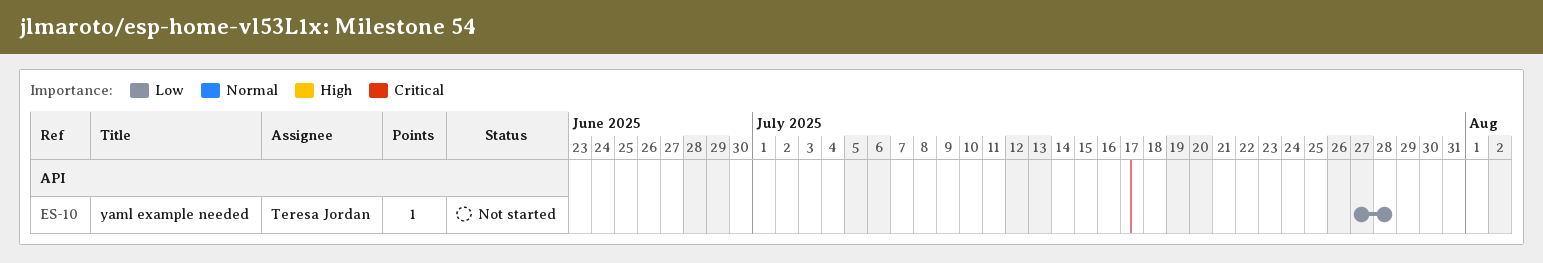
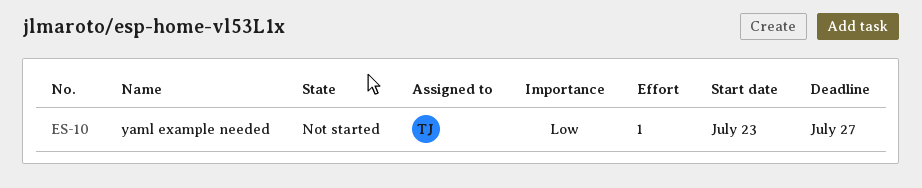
ES-10, start: Jul 27 -> Jul 23
ES-10, due: Jul 28 -> Jul 27

